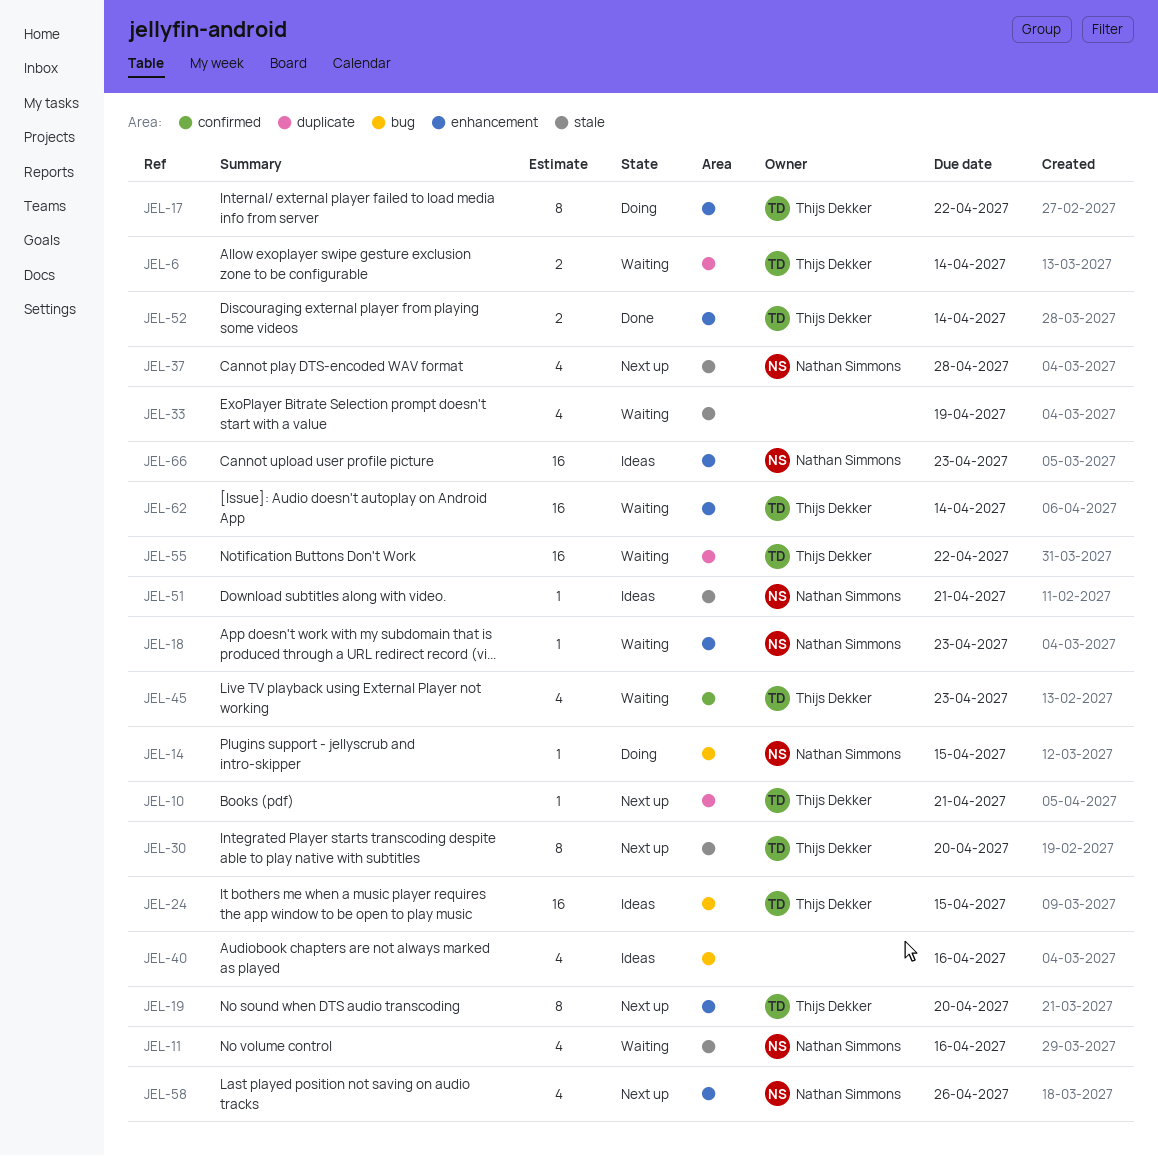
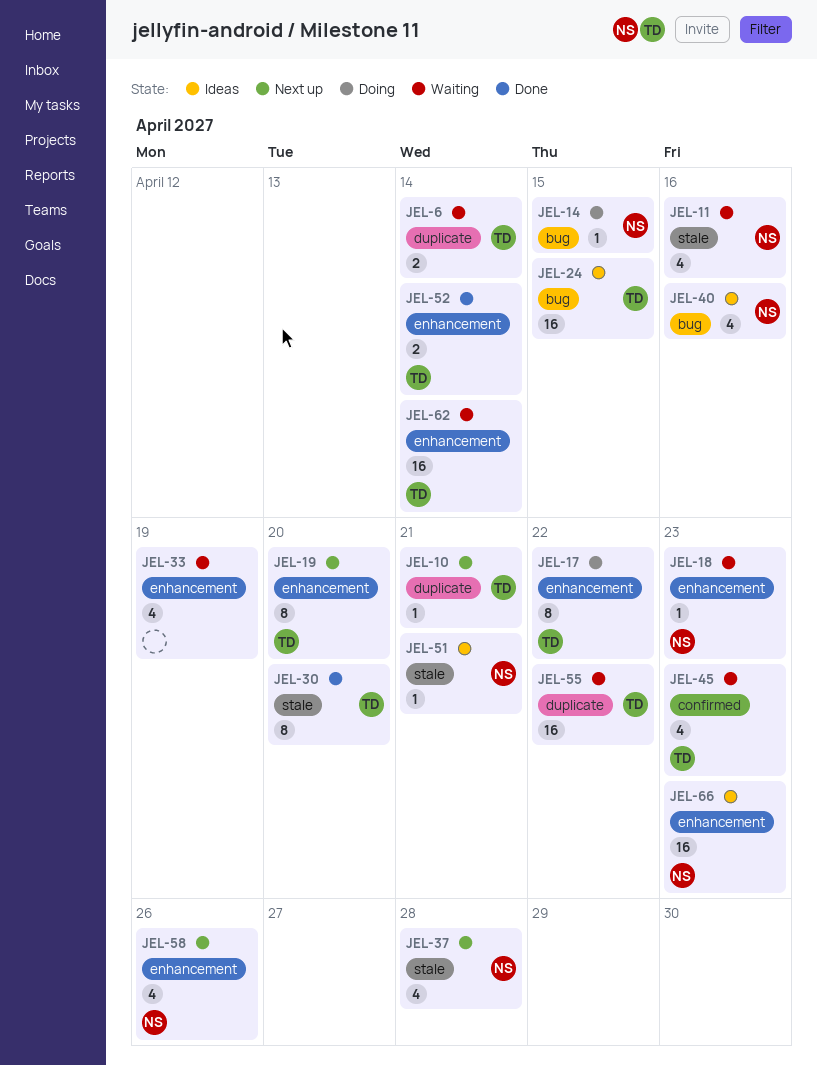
JEL-30, status: Next up -> Done
JEL-33, label: stale -> enhancement
JEL-40, owner: none -> Nathan Simmons

